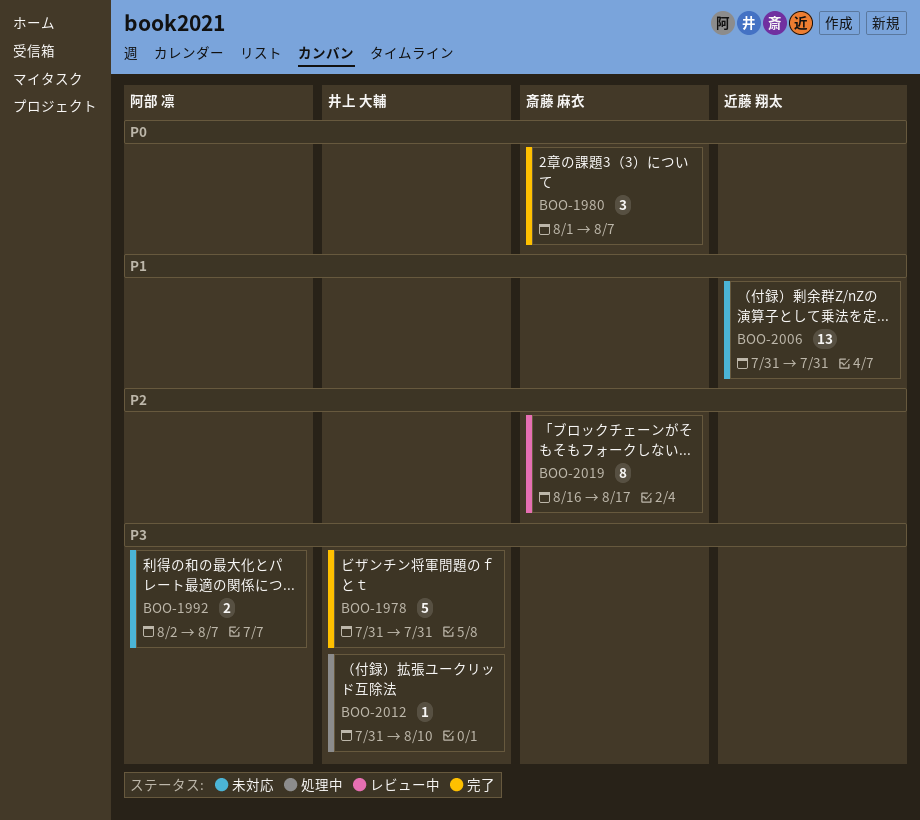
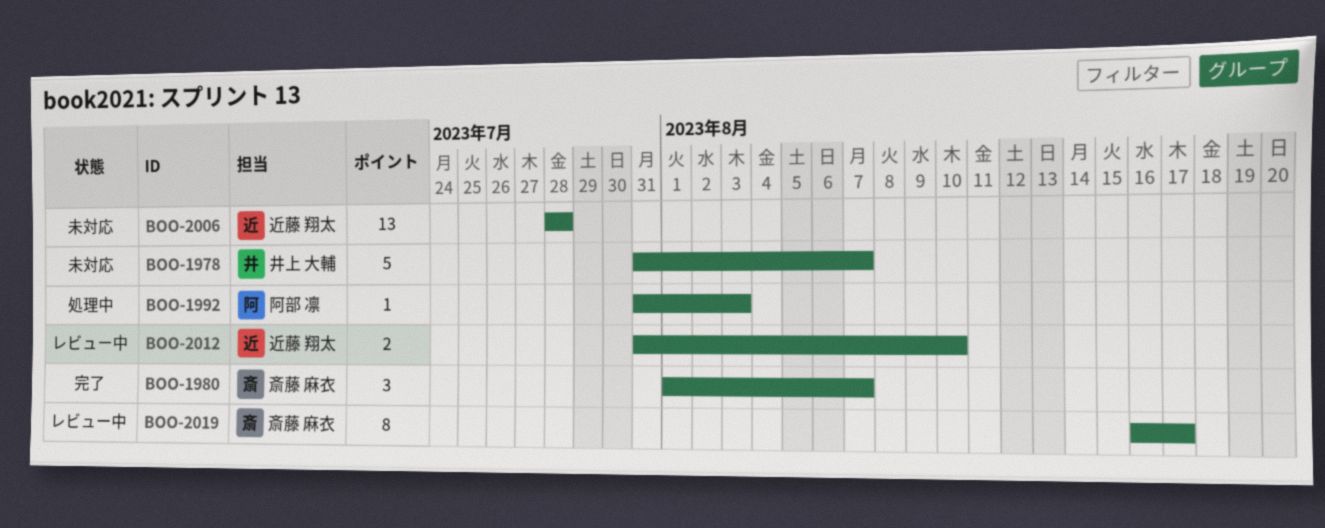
BOO-1978, status: 完了 -> 未対応
BOO-1978, due: Jul 31 -> Aug 7
BOO-1992, status: 未対応 -> 処理中
BOO-1992, estimate: 2 -> 1
BOO-1992, start: Aug 2 -> Jul 31
BOO-1992, due: Aug 7 -> Aug 3
BOO-2006, start: Jul 31 -> Jul 28
BOO-2006, due: Jul 31 -> Jul 28
BOO-2012, status: 処理中 -> レビュー中
BOO-2012, owner: 井上 大輔 -> 近藤 翔太
BOO-2012, estimate: 1 -> 2

